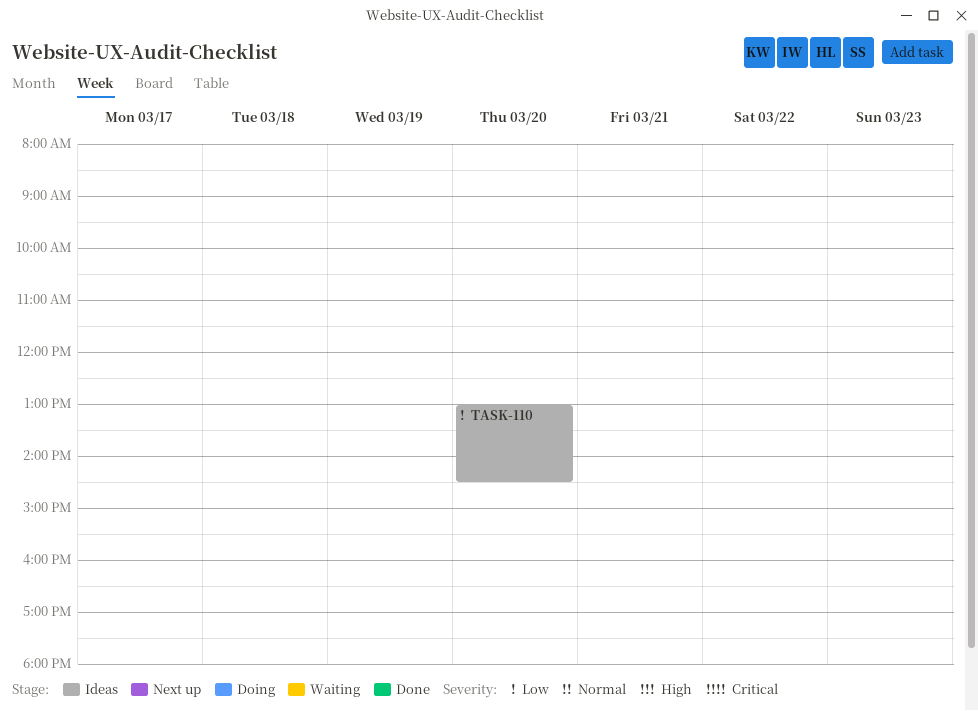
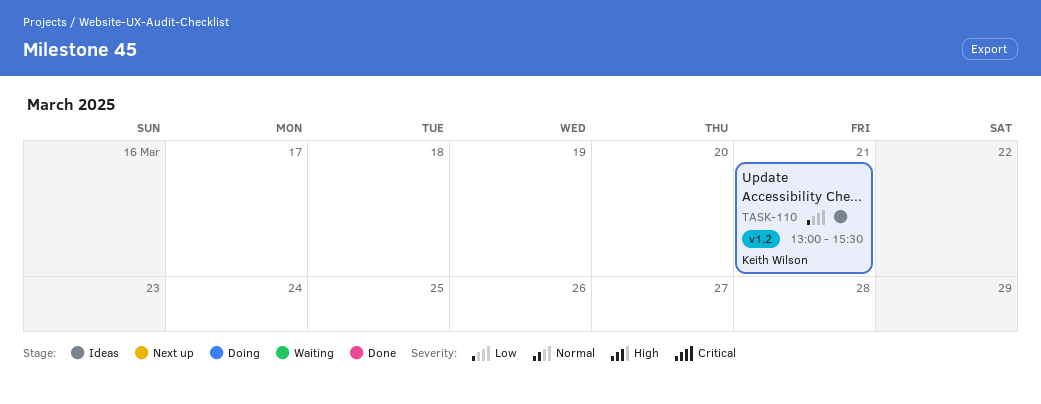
TASK-110, day: Mar 20 -> Mar 21
TASK-110, ends: 14:30 -> 15:30

